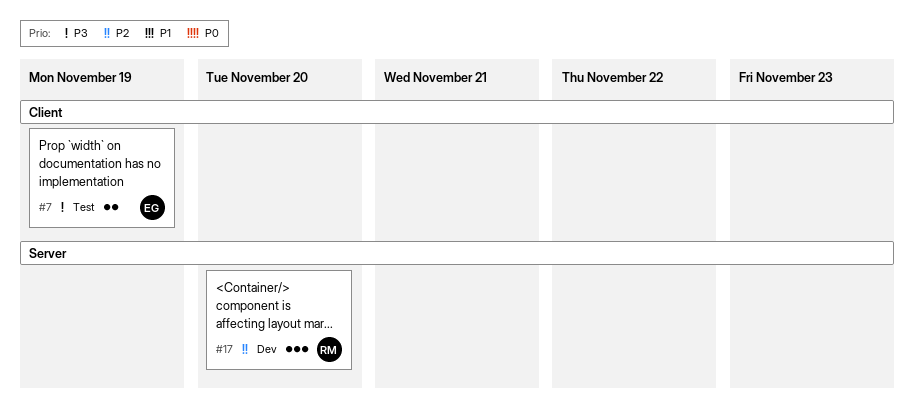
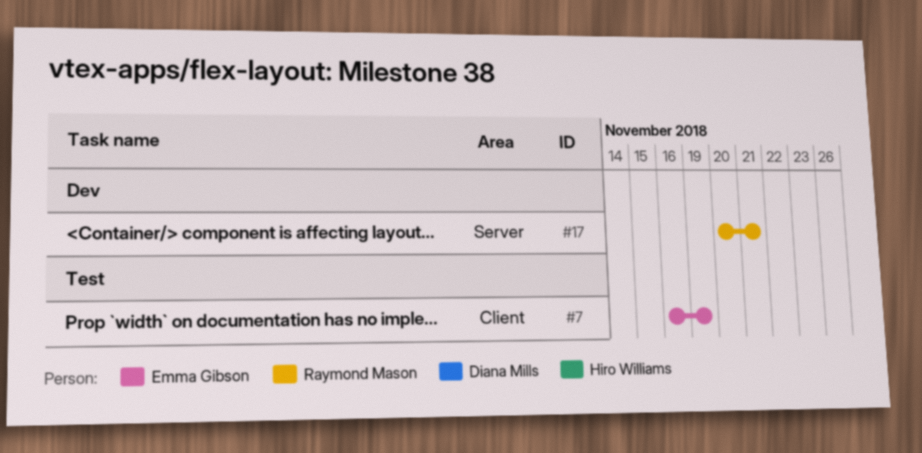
#17, due: Nov 20 -> Nov 21

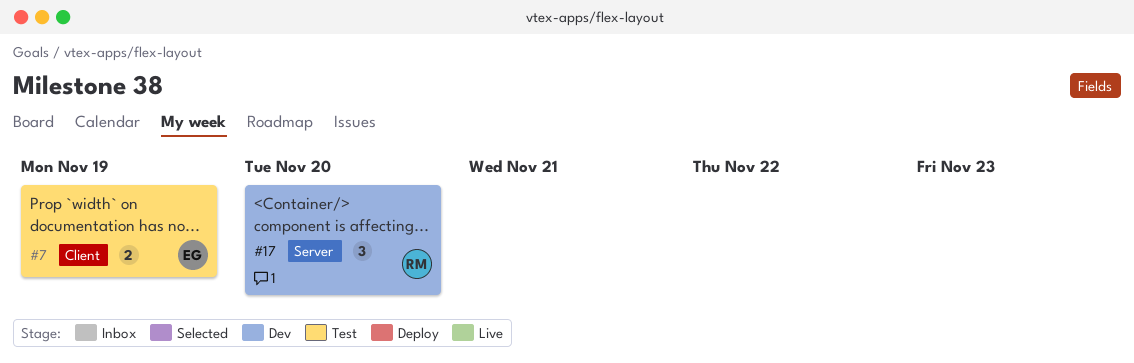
#17, due: Nov 21 -> Nov 20

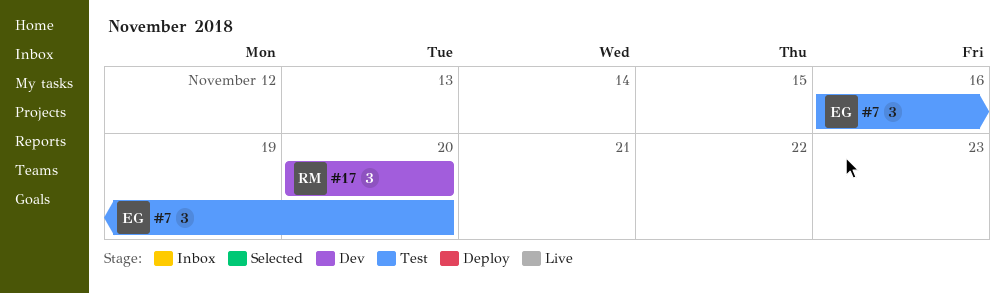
#7, estimate: 2 -> 3
#7, due: Nov 19 -> Nov 20

